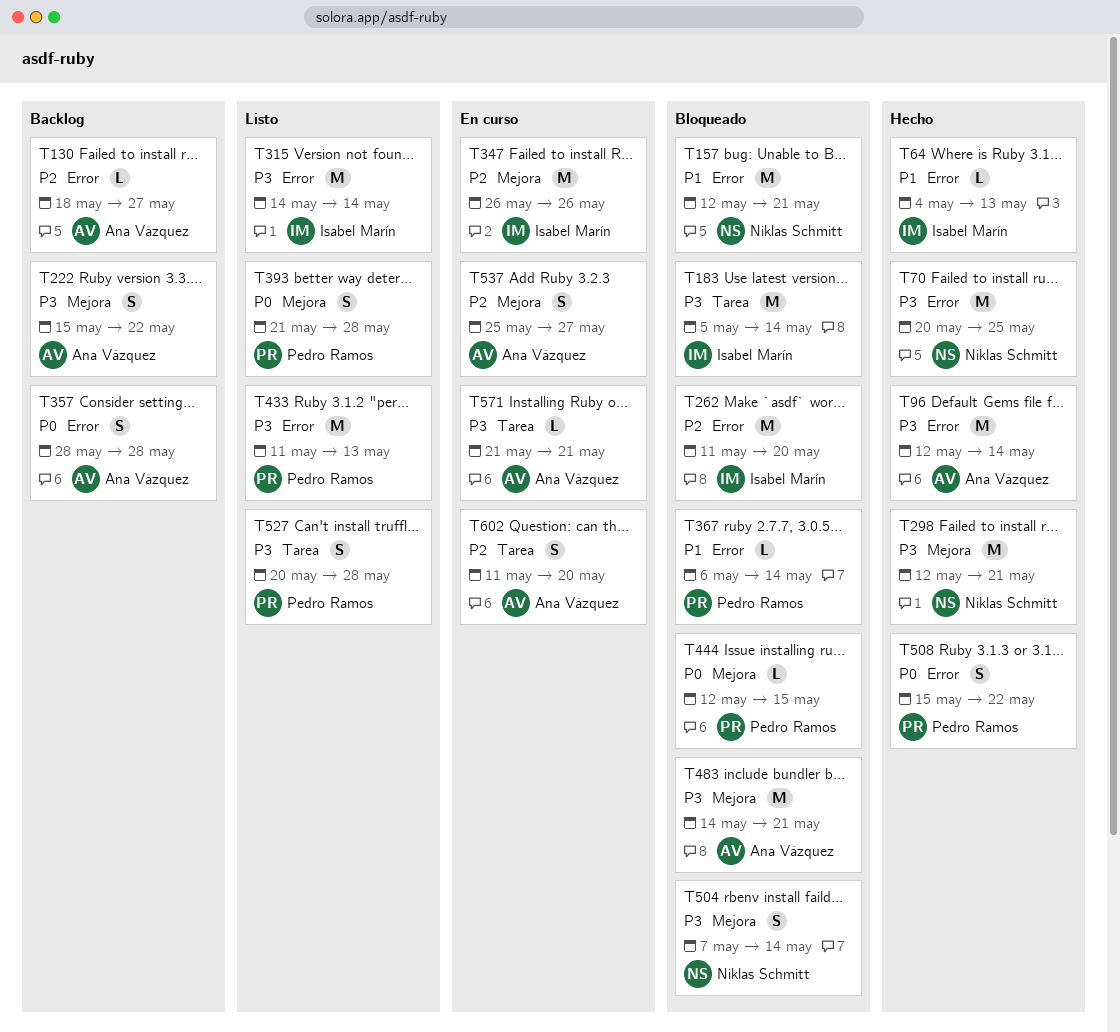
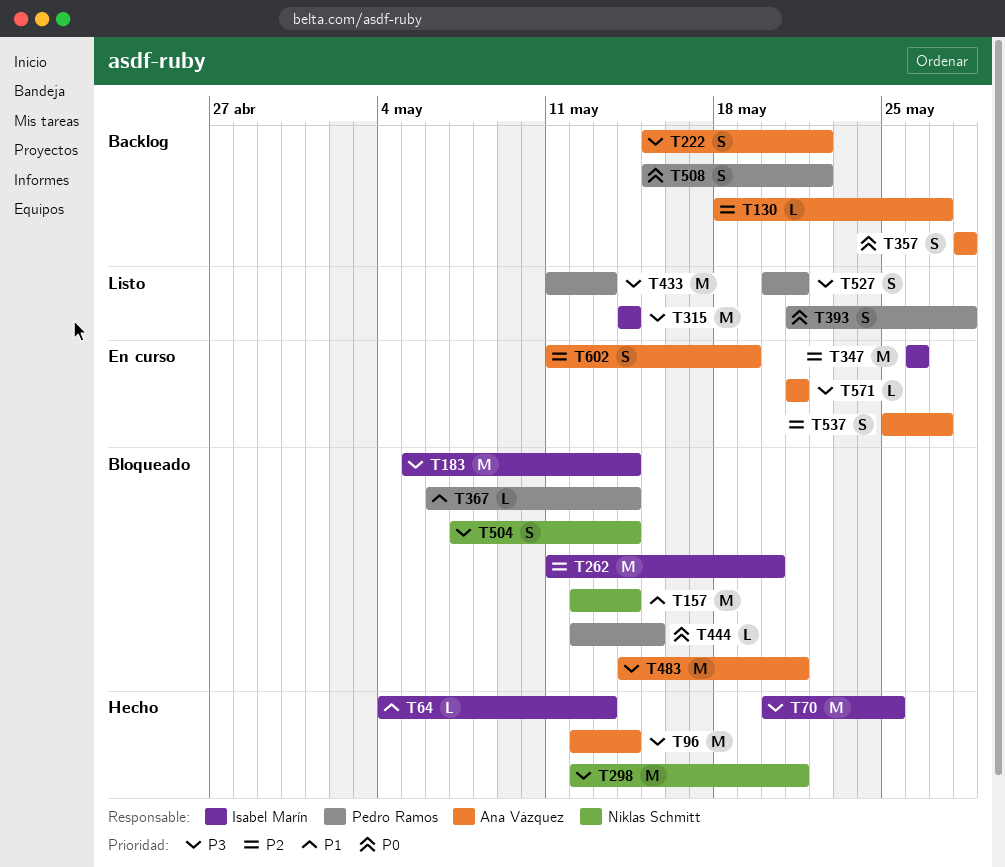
T70, owner: Niklas Schmitt -> Isabel Marín
T157, due: May 21 -> May 14
T508, status: Hecho -> Backlog
T527, due: May 28 -> May 21
T602, due: May 20 -> May 19

